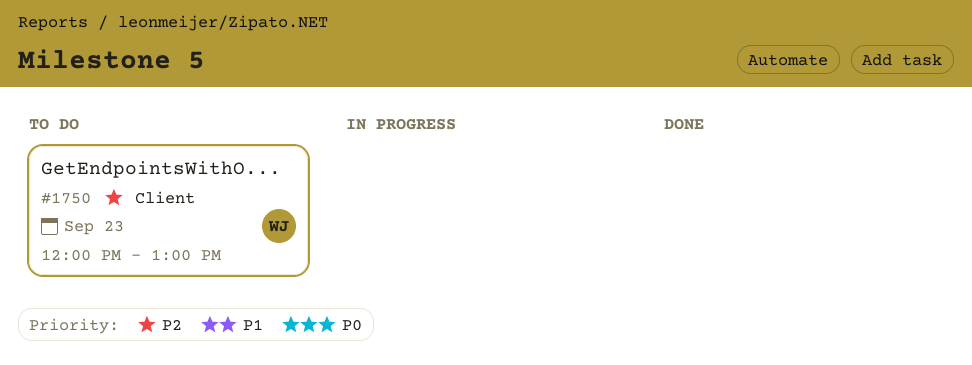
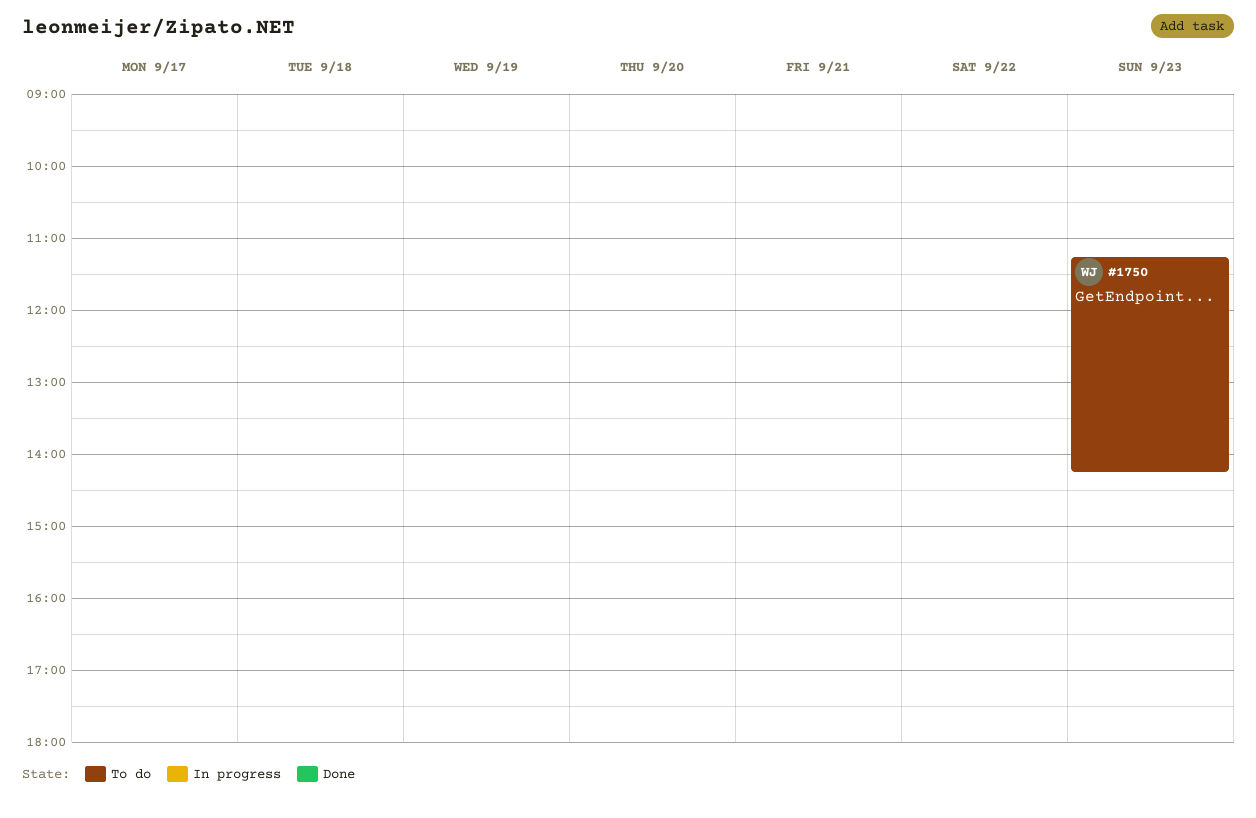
#1750, begins: 12:00 -> 11:15
#1750, ends: 13:00 -> 14:15

